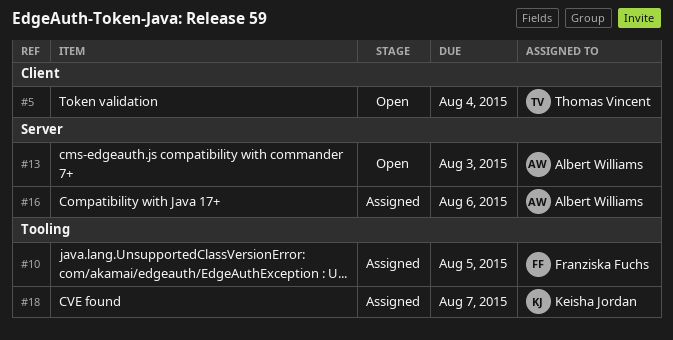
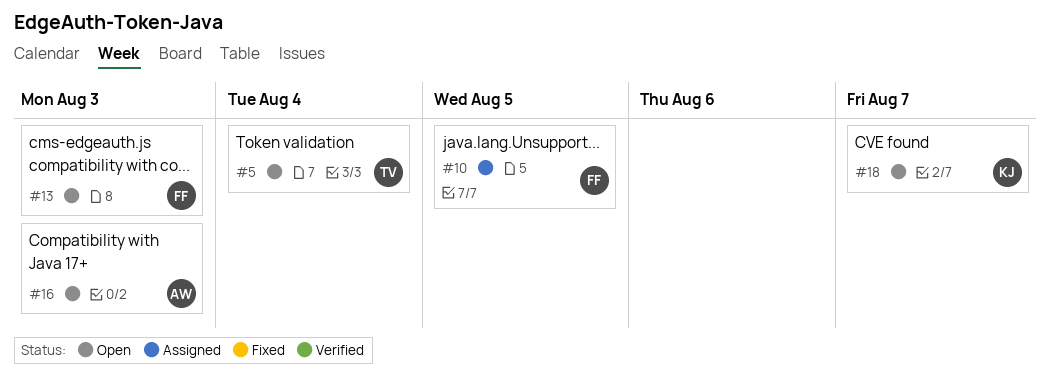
#13, owner: Albert Williams -> Franziska Fuchs
#16, status: Assigned -> Open
#16, due: Aug 6 -> Aug 3
#18, status: Assigned -> Open

